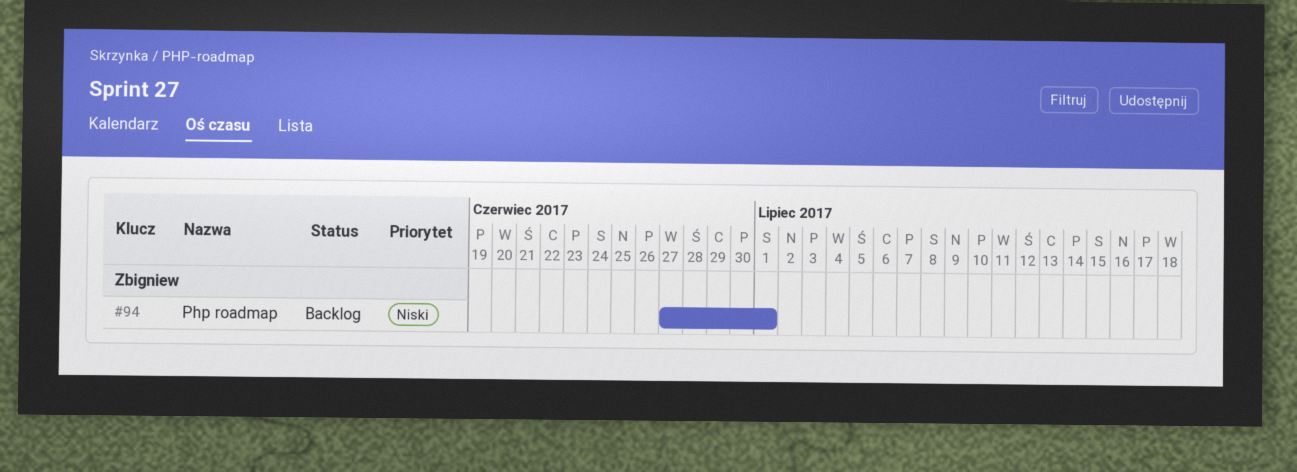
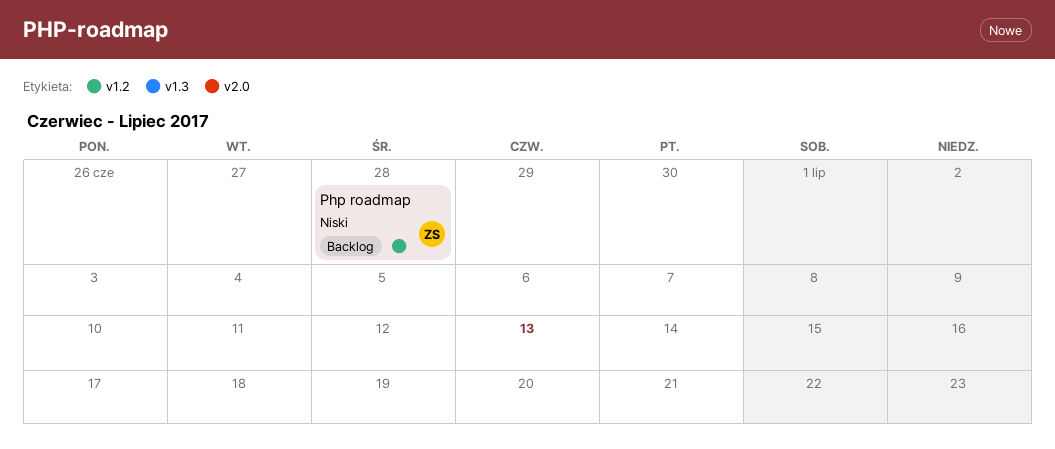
Php roadmap, due: Jul 1 -> Jun 28

